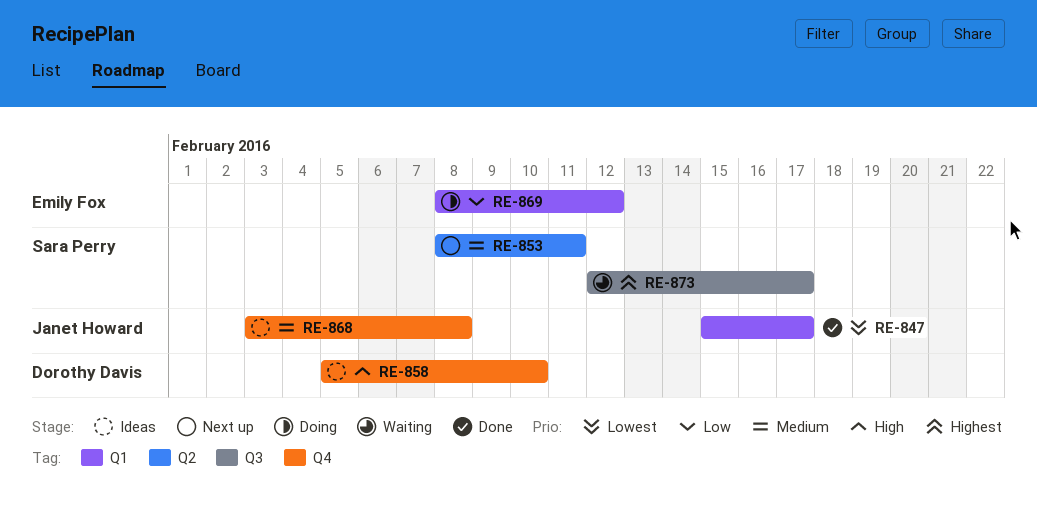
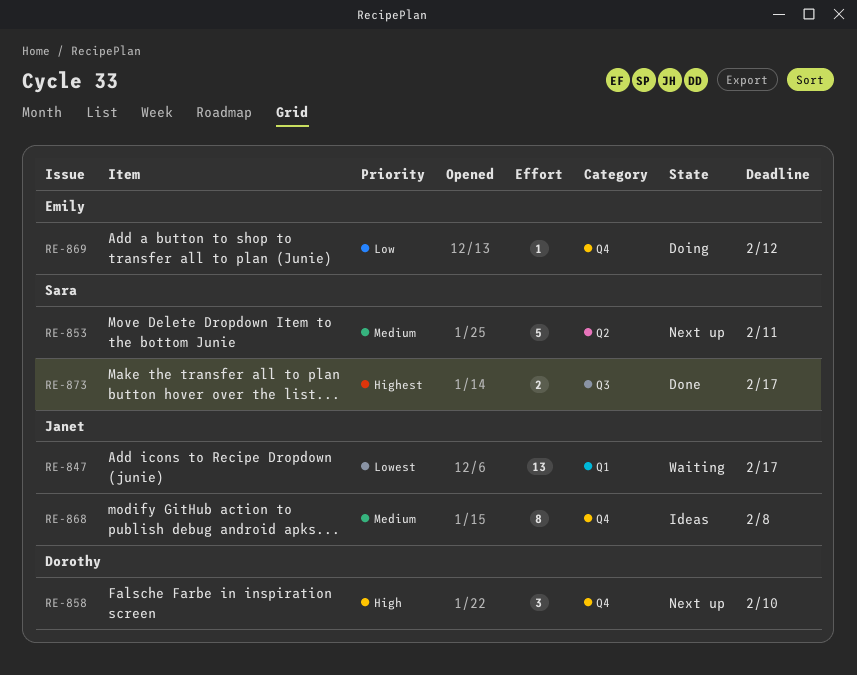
RE-847, status: Done -> Waiting
RE-858, status: Ideas -> Next up
RE-869, label: Q1 -> Q4
RE-873, status: Waiting -> Done

